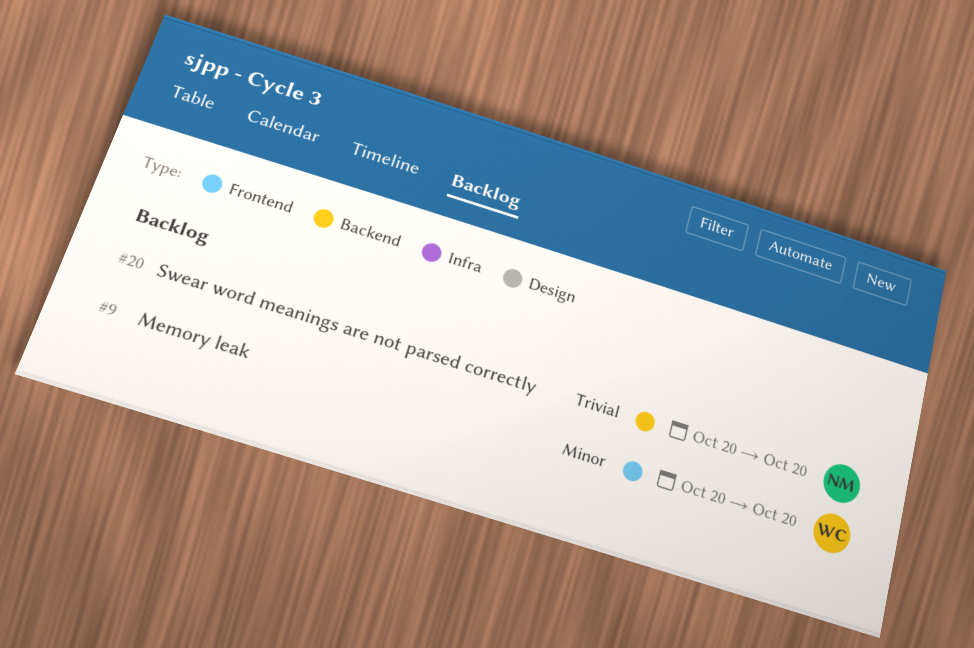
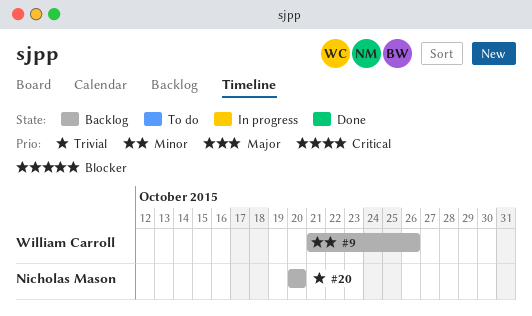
#9, start: Oct 20 -> Oct 21
#9, due: Oct 20 -> Oct 26

